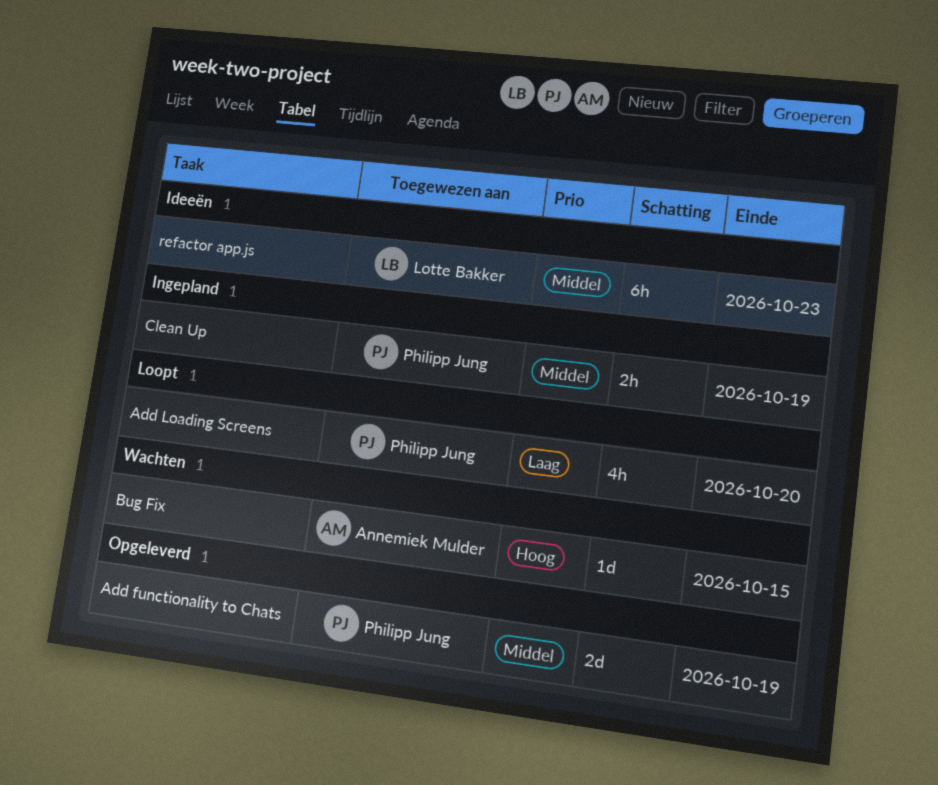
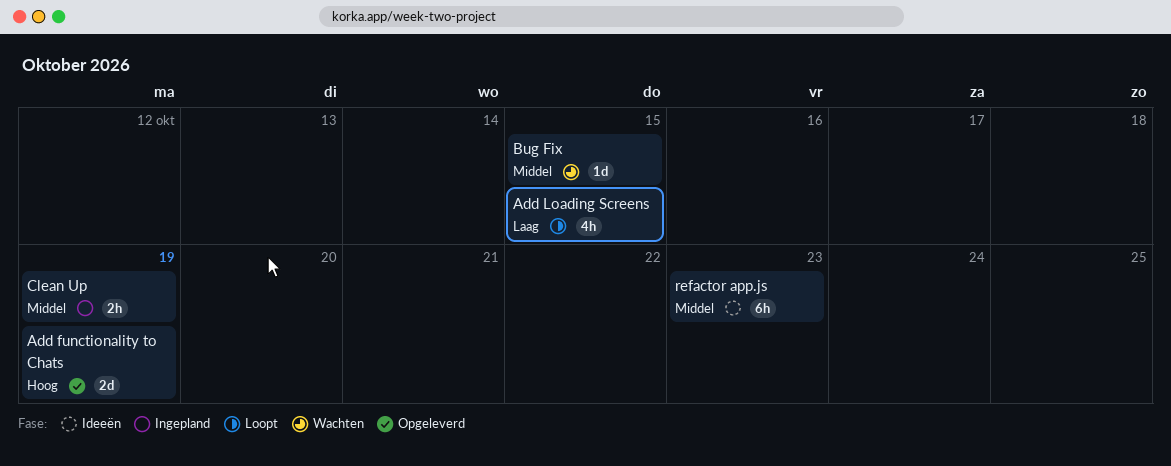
Add functionality to Chats, priority: Middel -> Hoog
Add Loading Screens, due: Oct 20 -> Oct 15
Bug Fix, priority: Hoog -> Middel

